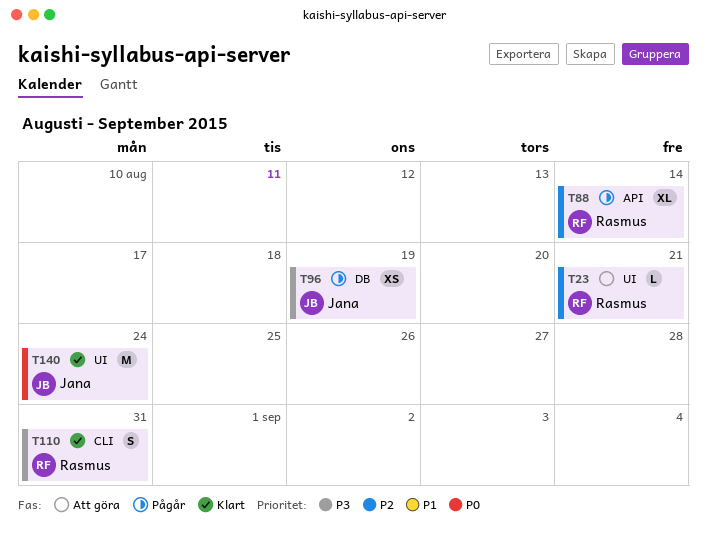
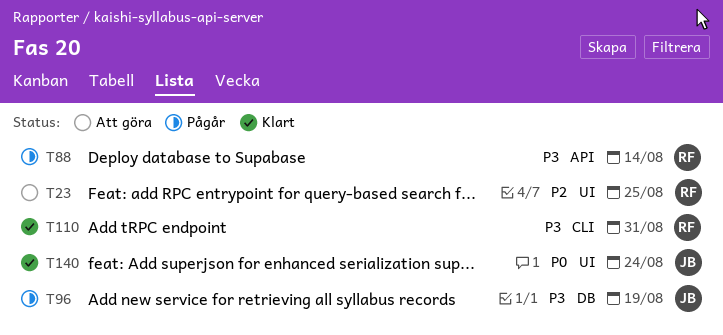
T23, due: Aug 21 -> Aug 25
T88, priority: P2 -> P3

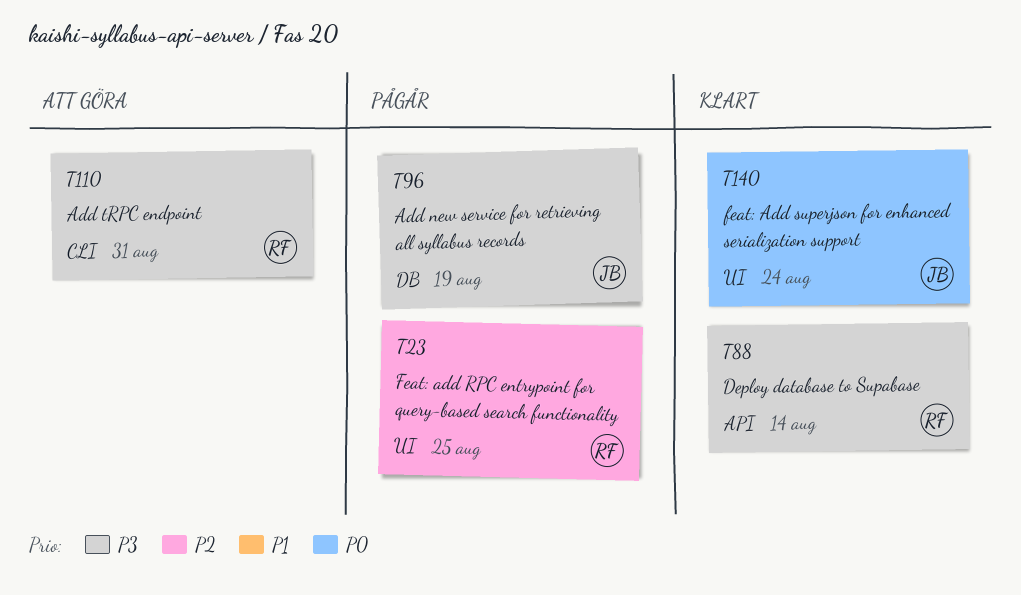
T23, status: Att göra -> Pågår
T88, status: Pågår -> Klart
T110, status: Klart -> Att göra

